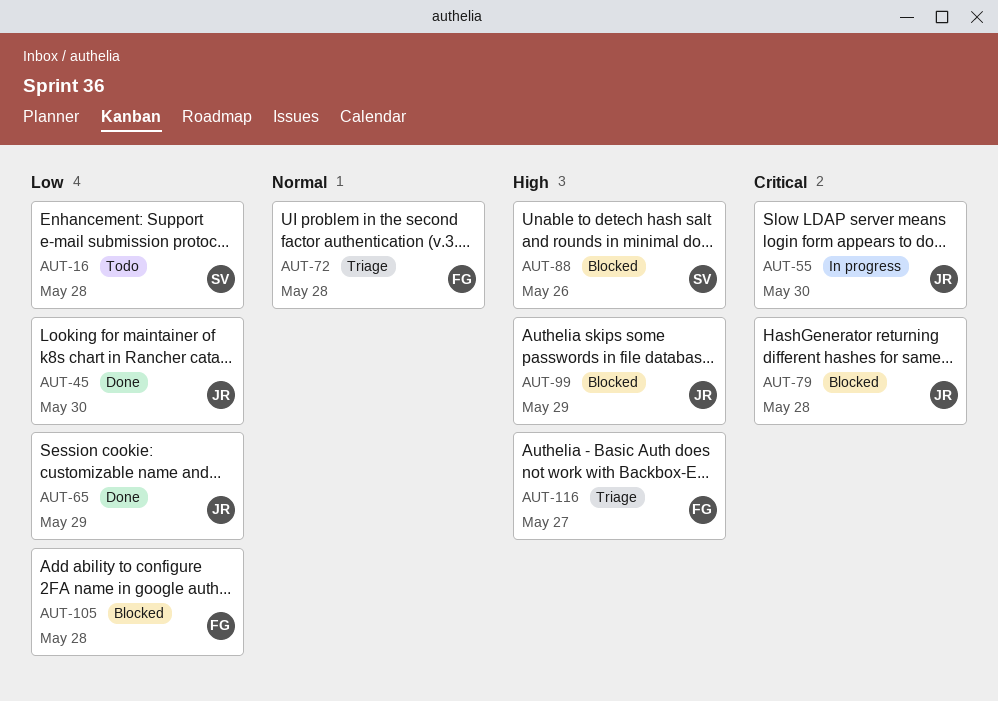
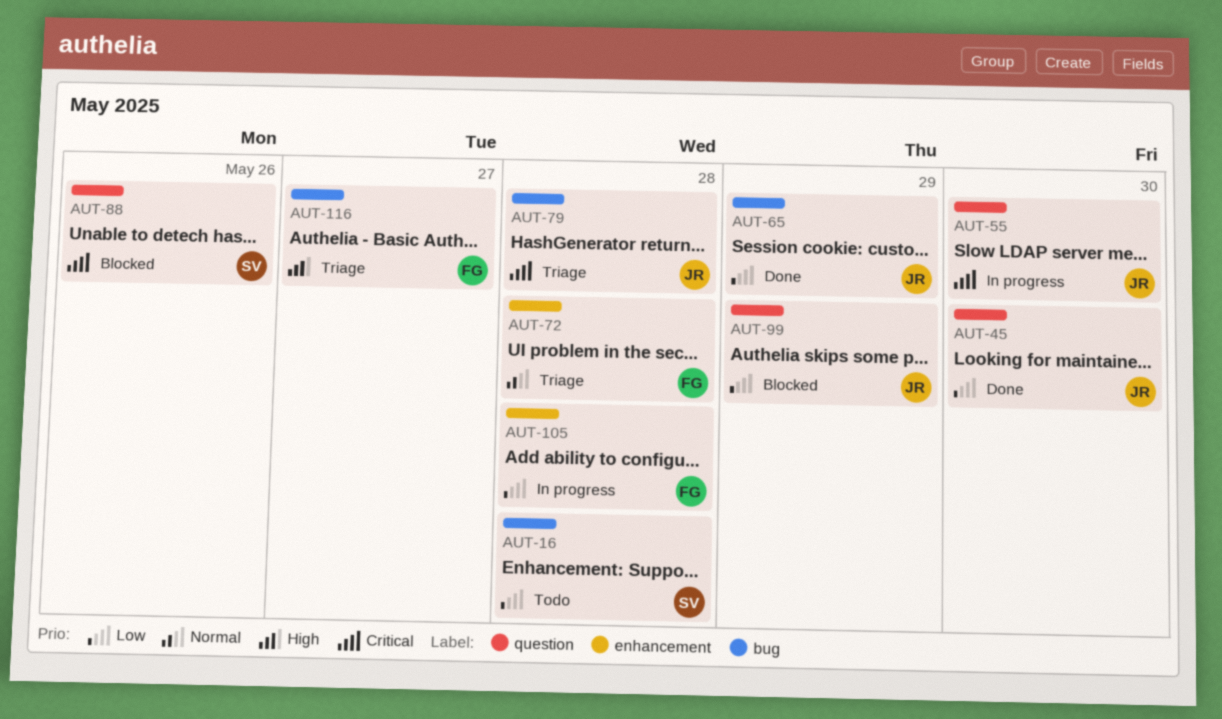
AUT-79, status: Blocked -> Triage
AUT-88, priority: High -> Critical
AUT-99, priority: High -> Low
AUT-105, status: Blocked -> In progress

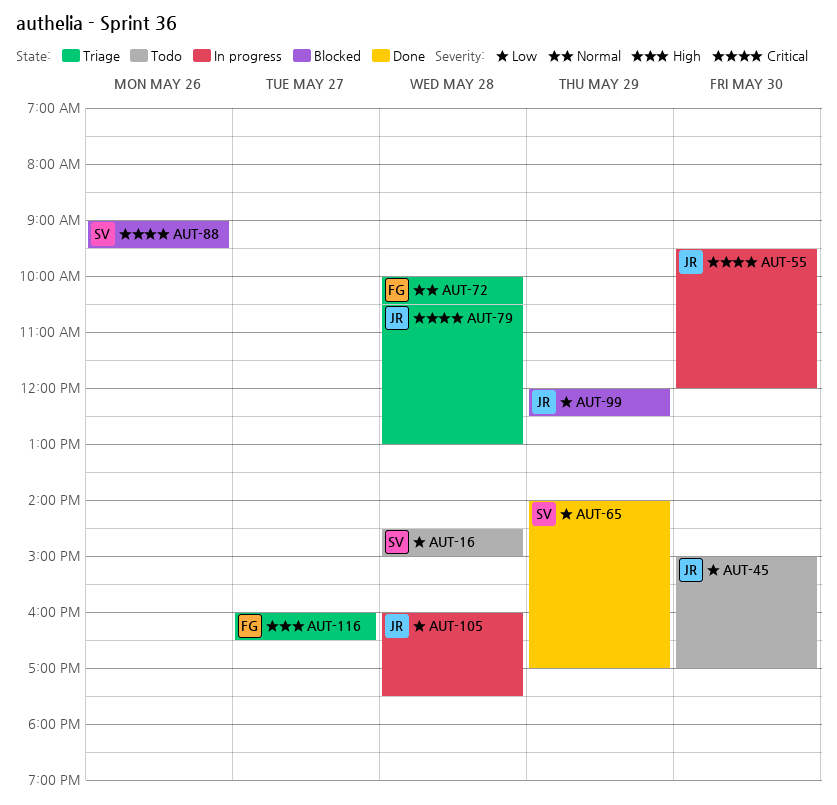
AUT-45, status: Done -> Todo
AUT-65, owner: JR -> SV
AUT-105, owner: FG -> JR

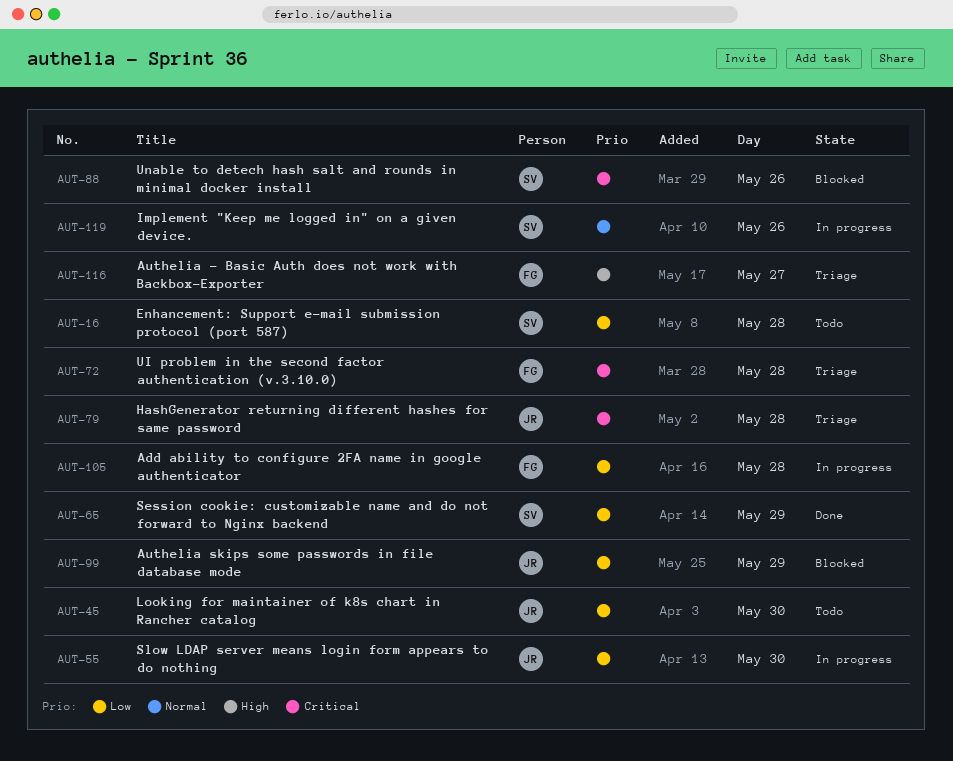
AUT-55, priority: Critical -> Low
AUT-72, priority: Normal -> Critical
AUT-105, owner: JR -> FG
AUT-119: none -> present

